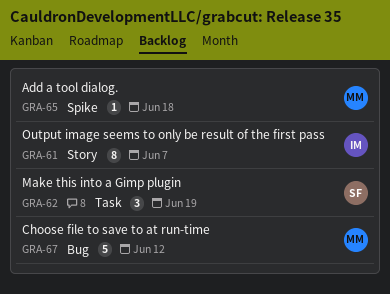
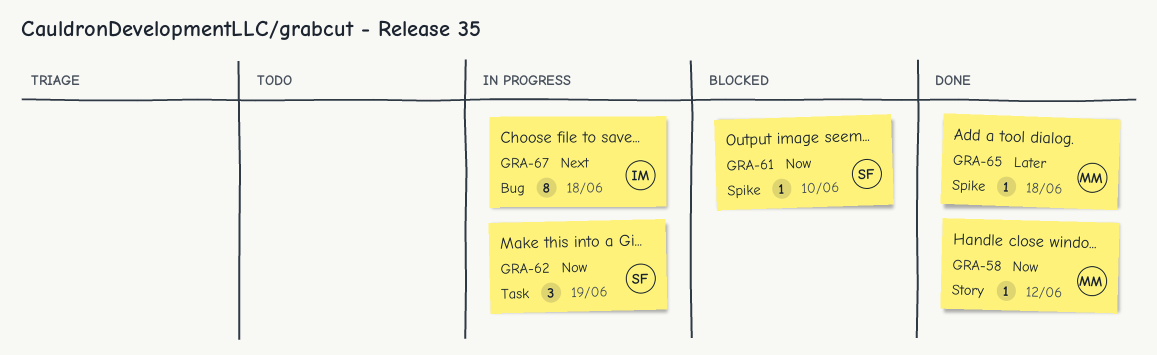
GRA-58: none -> present
GRA-61, owner: IM -> SF
GRA-61, label: Story -> Spike
GRA-61, estimate: 8 -> 1
GRA-61, due: Jun 7 -> Jun 10
GRA-67, owner: MM -> IM
GRA-67, estimate: 5 -> 8
GRA-67, due: Jun 12 -> Jun 18

